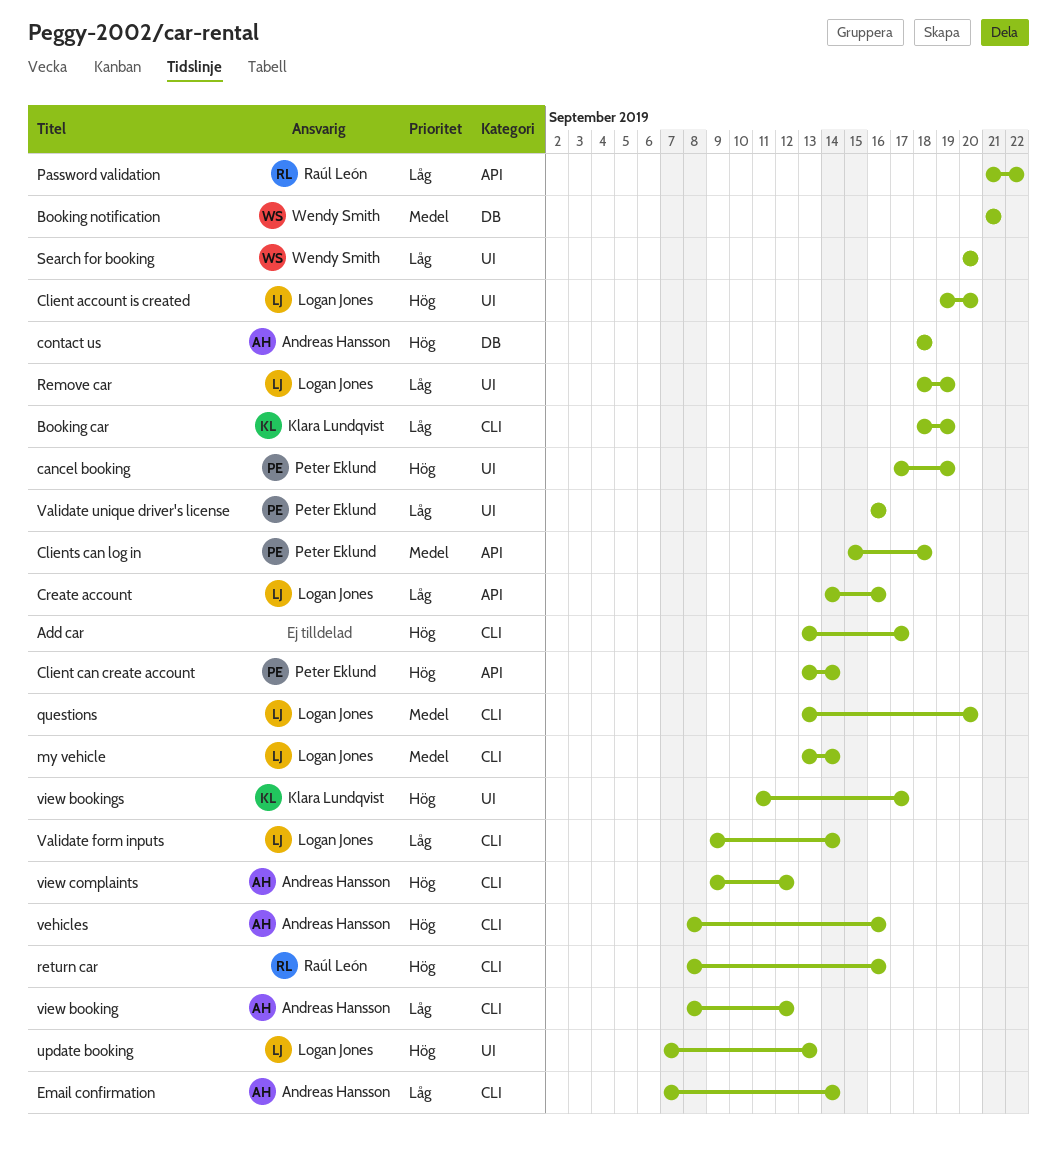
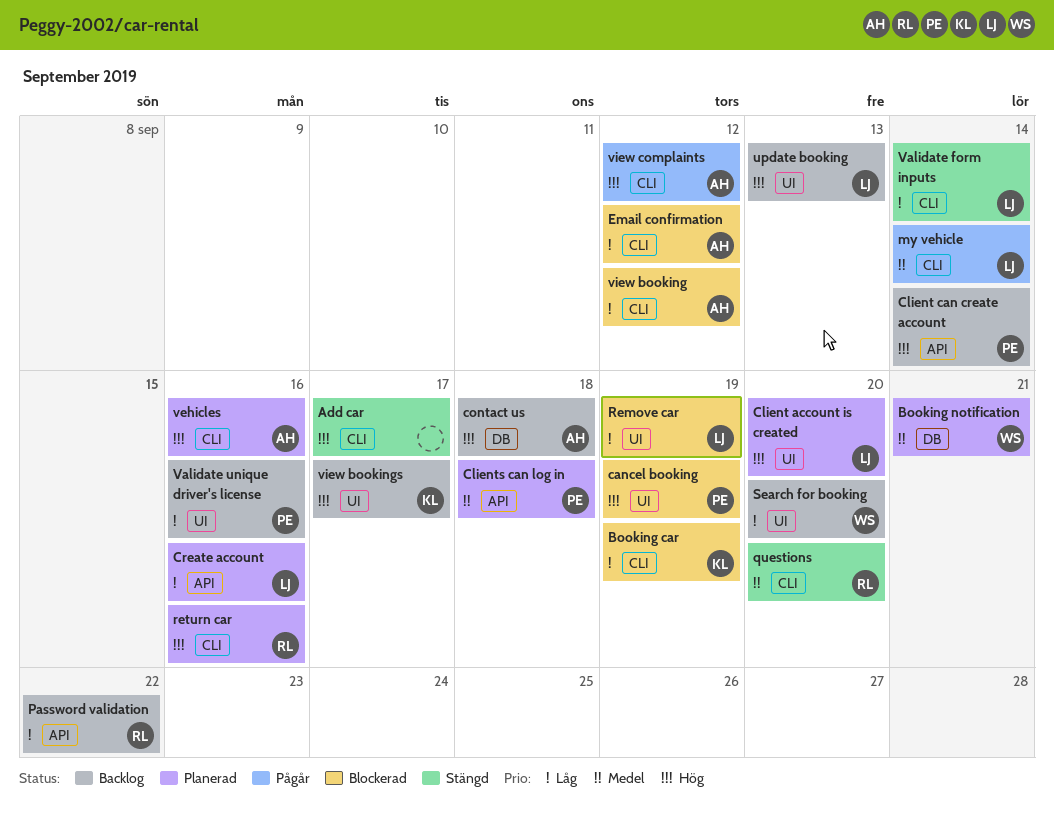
Email confirmation, due: Sep 14 -> Sep 12
questions, owner: Logan Jones -> Raúl León

